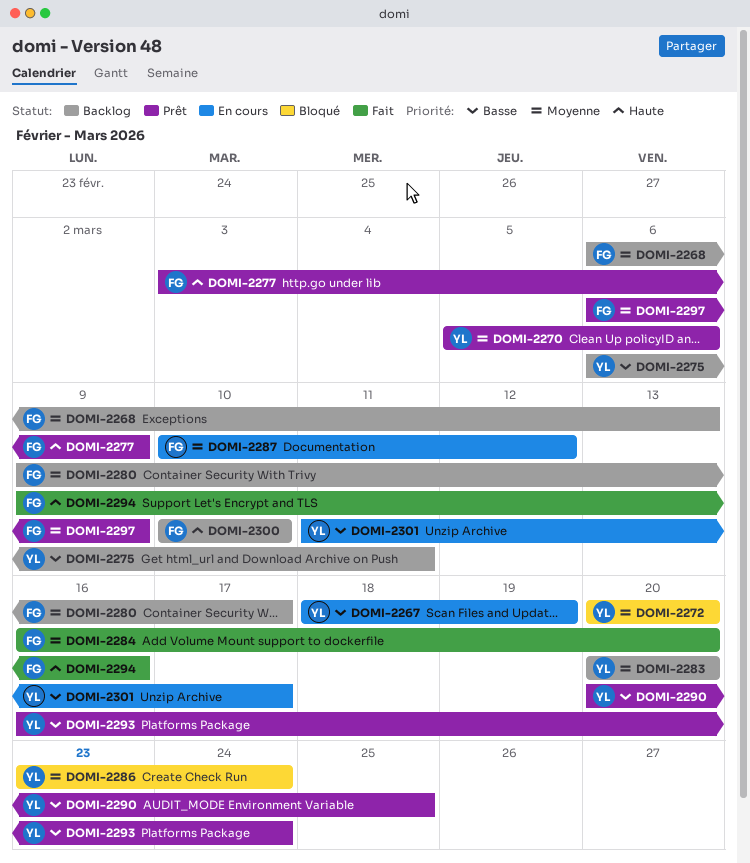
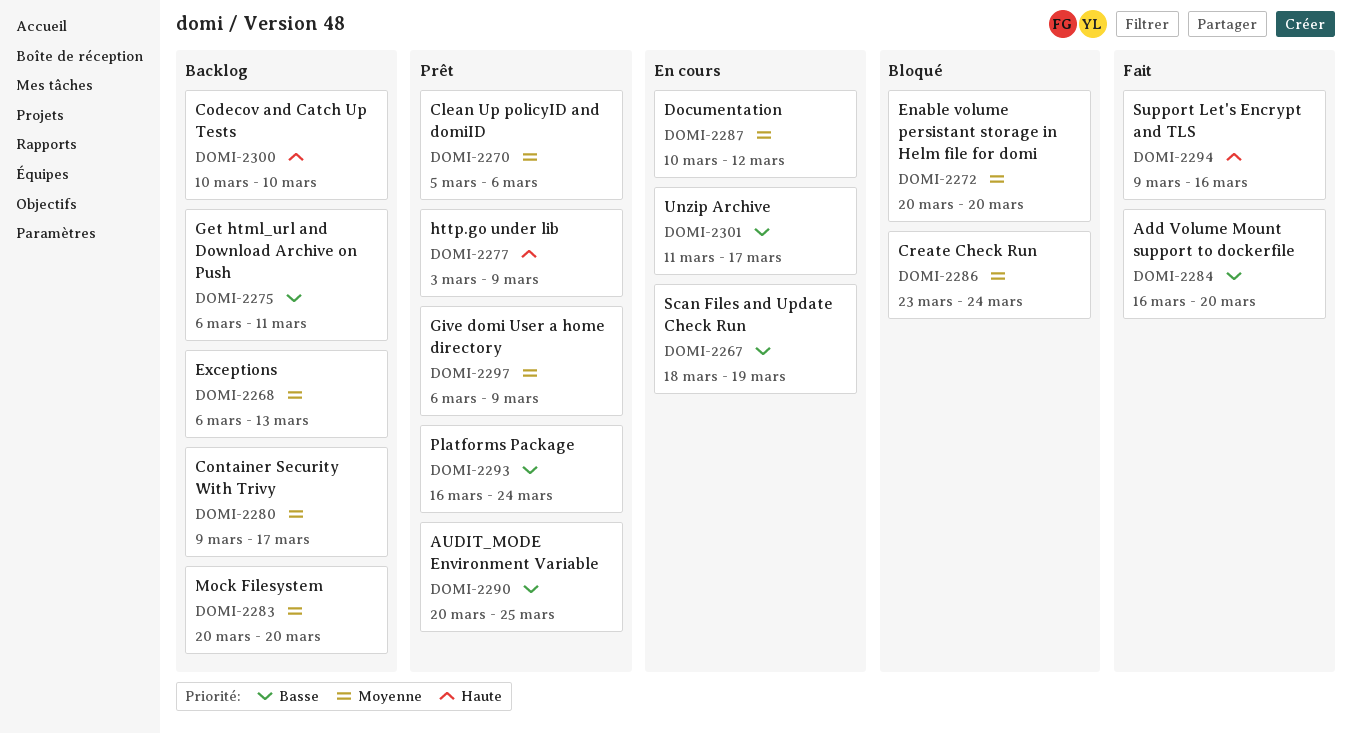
DOMI-2284, priority: Moyenne -> Basse

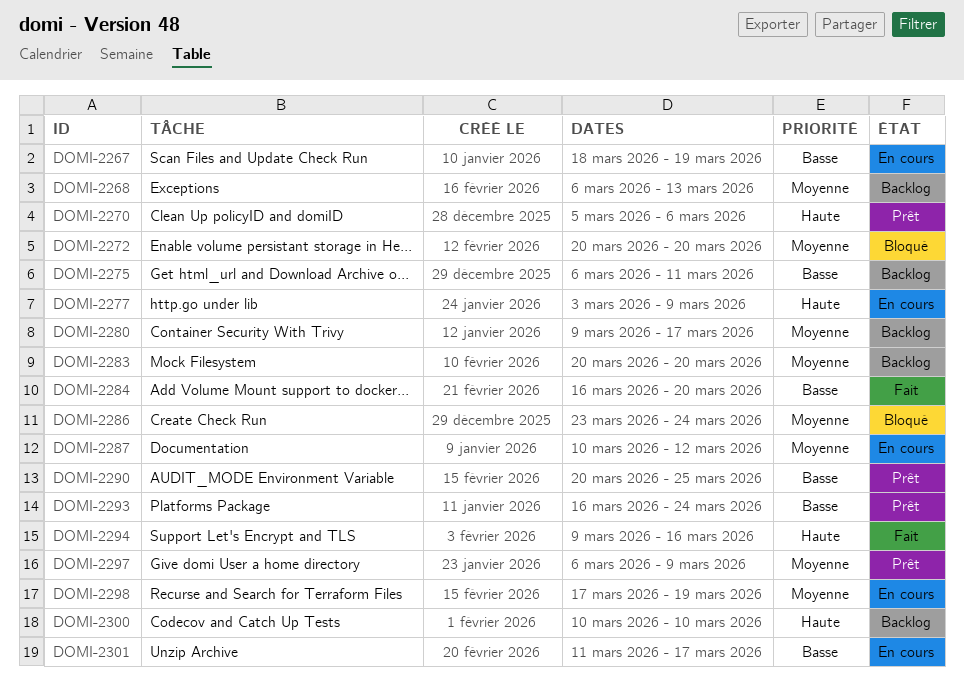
DOMI-2270, priority: Moyenne -> Haute
DOMI-2277, status: Prêt -> En cours
DOMI-2298: none -> present

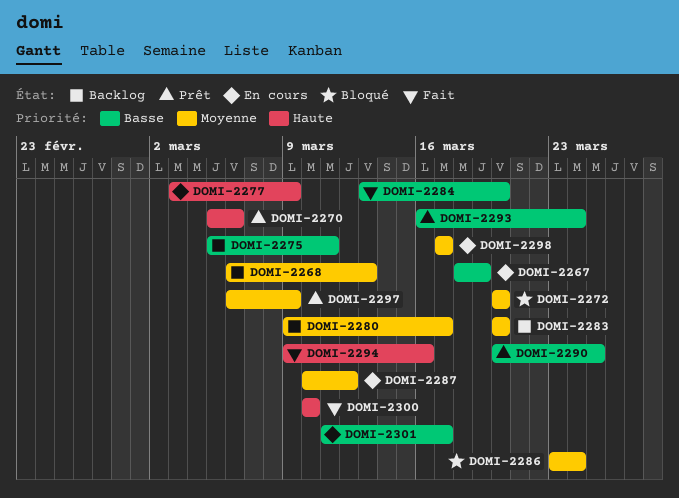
DOMI-2275, start: Mar 6 -> Mar 5
DOMI-2284, start: Mar 16 -> Mar 13
DOMI-2298, due: Mar 19 -> Mar 17
DOMI-2300, status: Backlog -> Fait

